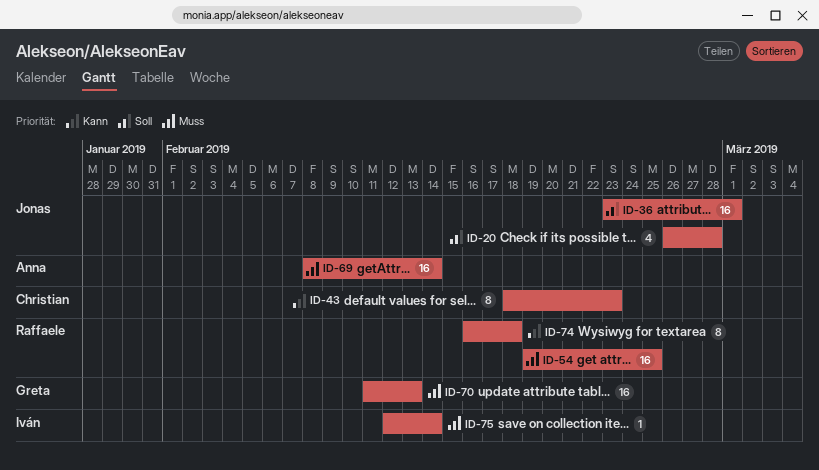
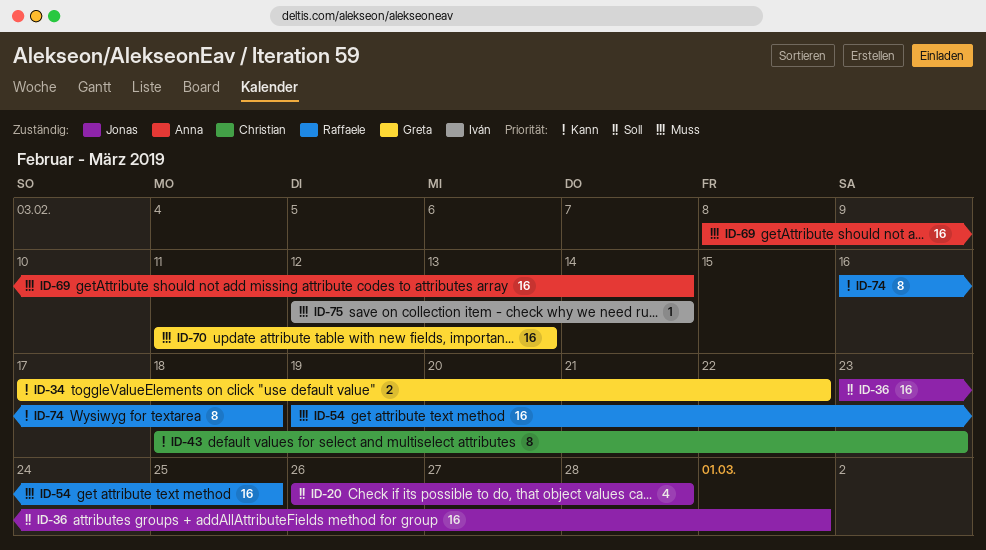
ID-34: none -> present

